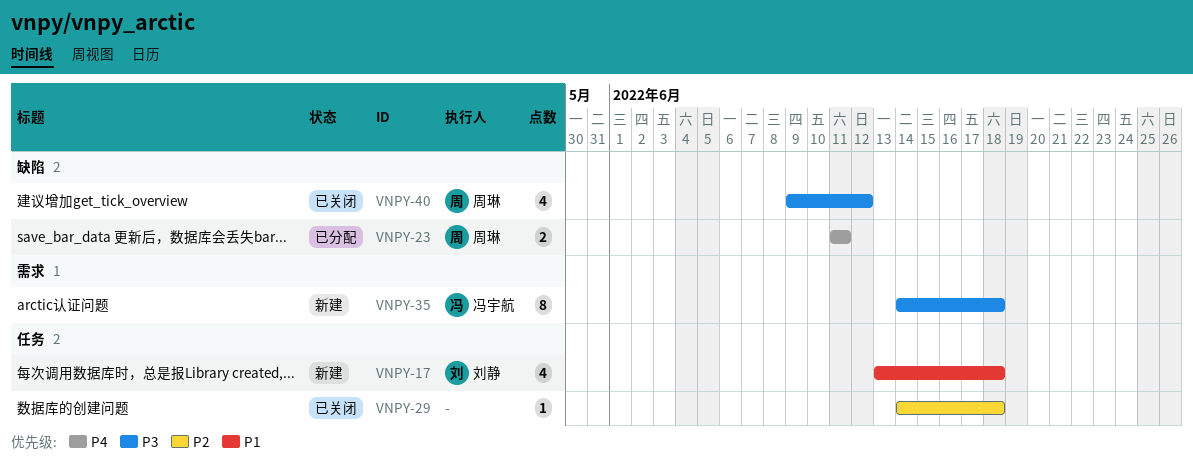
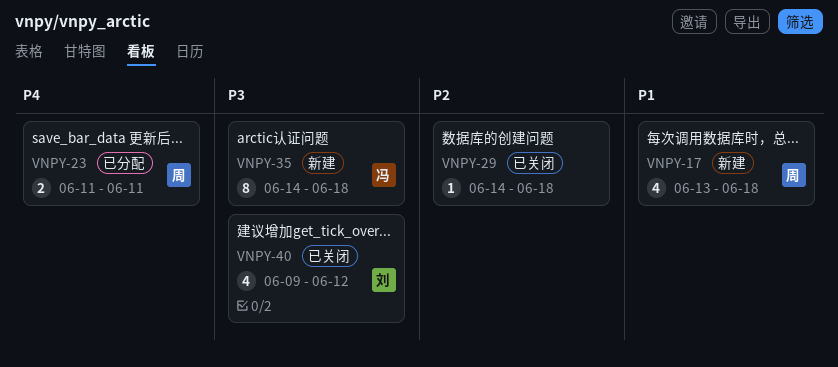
VNPY-17, owner: 刘静 -> 周琳
VNPY-40, owner: 周琳 -> 刘静

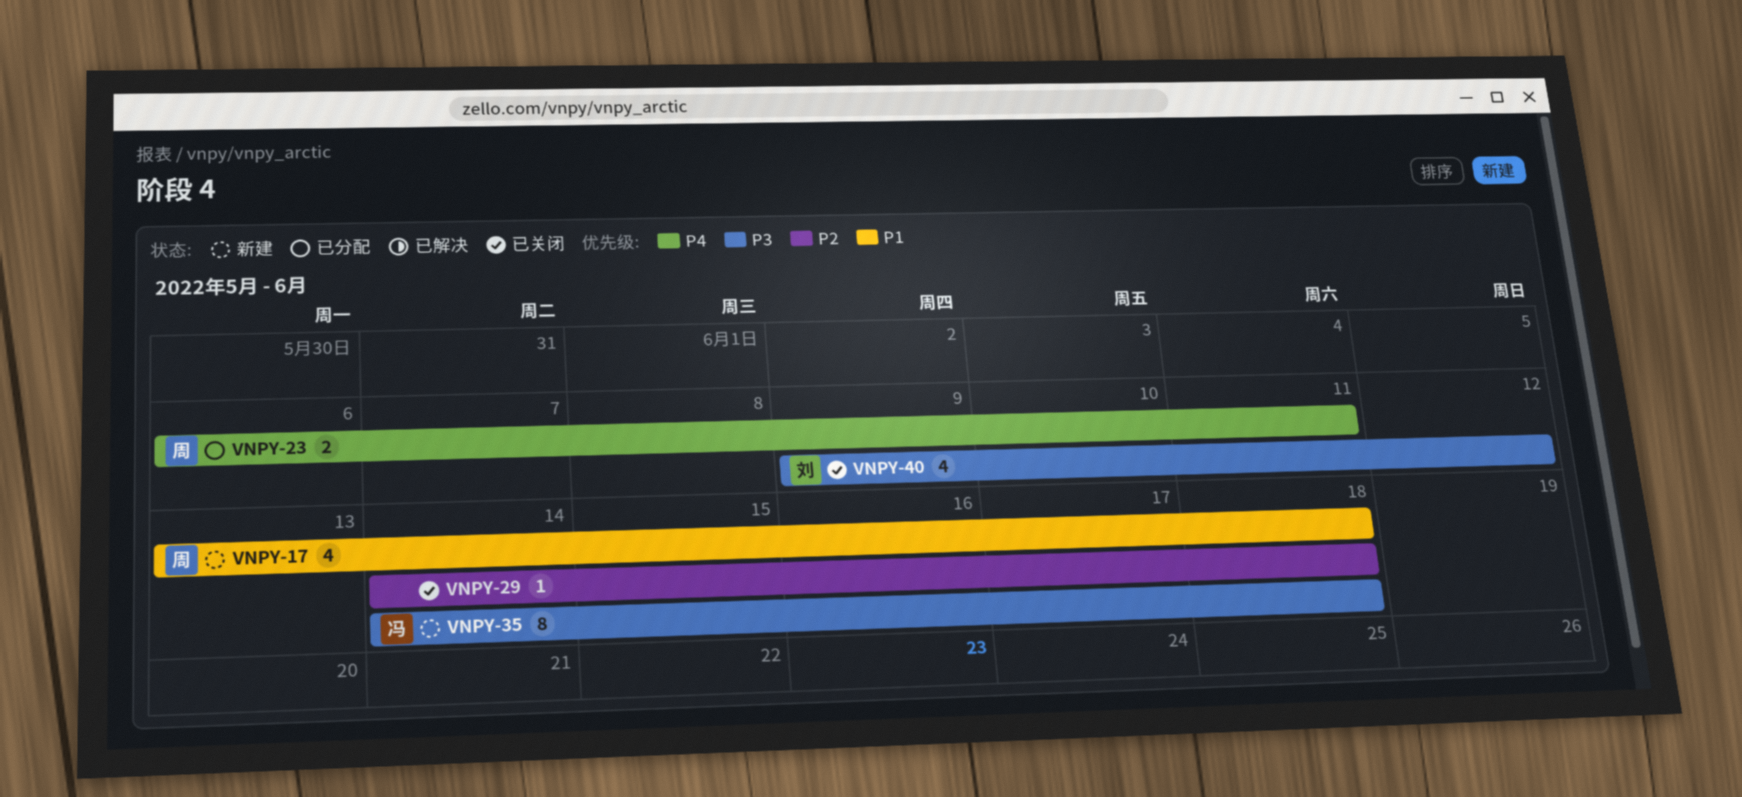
VNPY-23, start: Jun 11 -> Jun 6

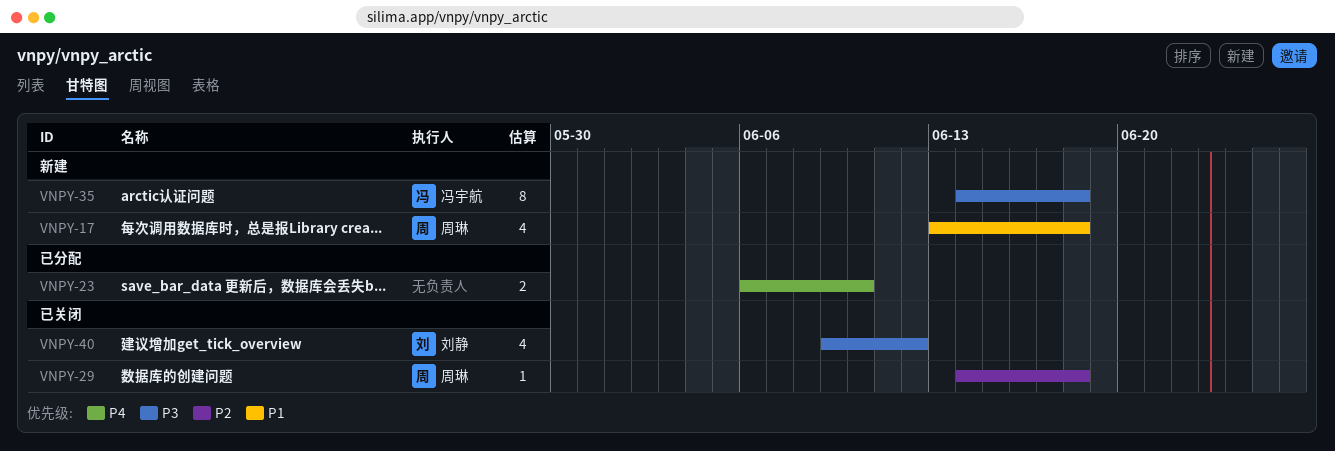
VNPY-23, owner: 周琳 -> none
VNPY-23, due: Jun 11 -> Jun 10
VNPY-29, owner: none -> 周琳

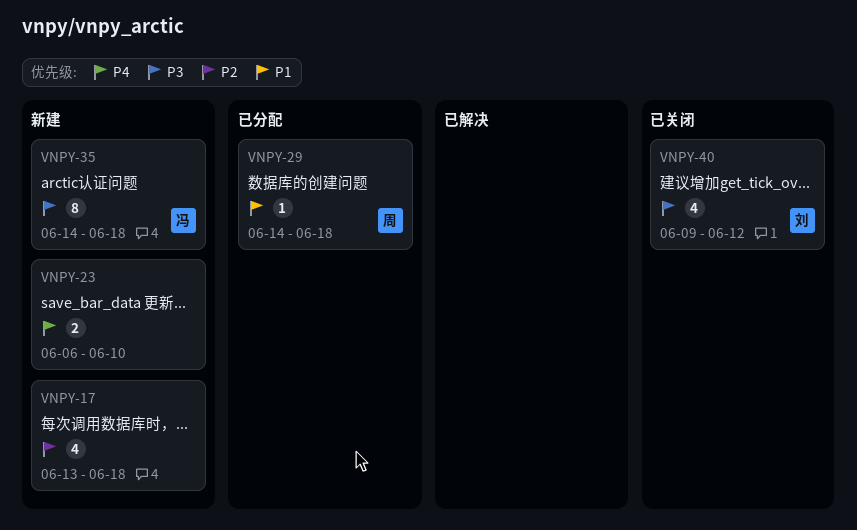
VNPY-17, owner: 周琳 -> none
VNPY-17, priority: P1 -> P2
VNPY-23, status: 已分配 -> 新建
VNPY-29, status: 已关闭 -> 已分配
VNPY-29, priority: P2 -> P1

